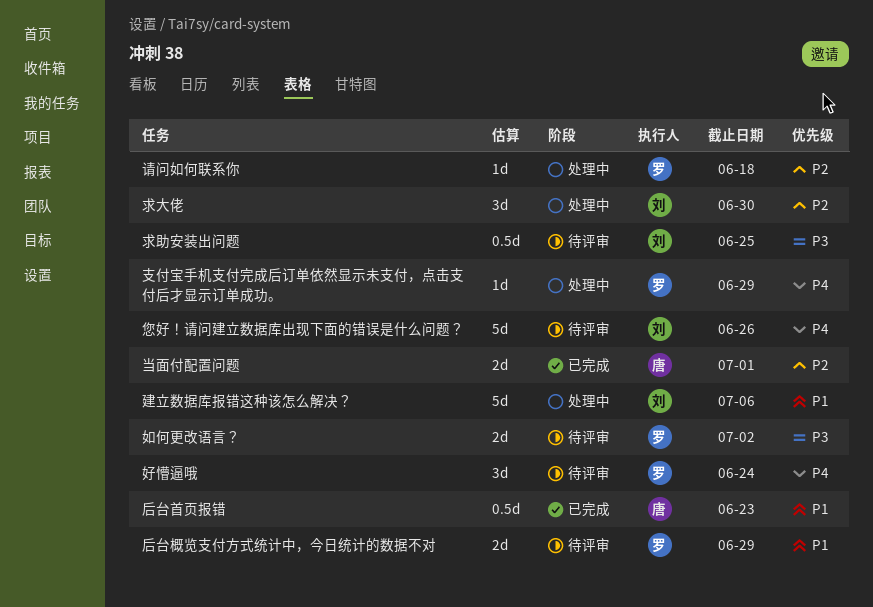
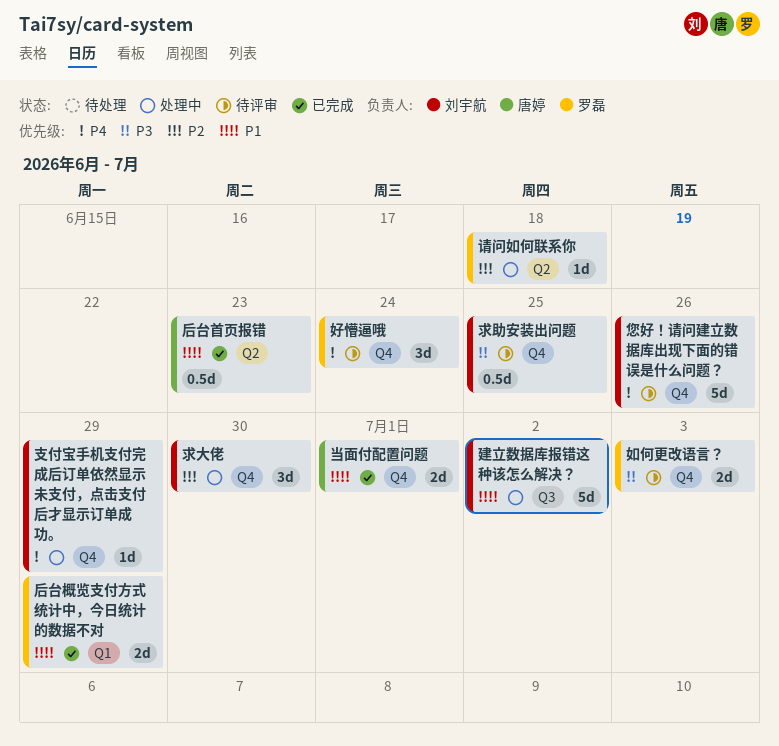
后台概览支付方式统计中，今日统计的数据不对, status: 待评审 -> 已完成
如何更改语言？, due: Jul 2 -> Jul 3
建立数据库报错这种该怎么解决？, due: Jul 6 -> Jul 2
当面付配置问题, priority: P2 -> P1
支付宝手机支付完成后订单依然显示未支付，点击支付后才显示订单成功。, owner: 罗磊 -> 刘宇航

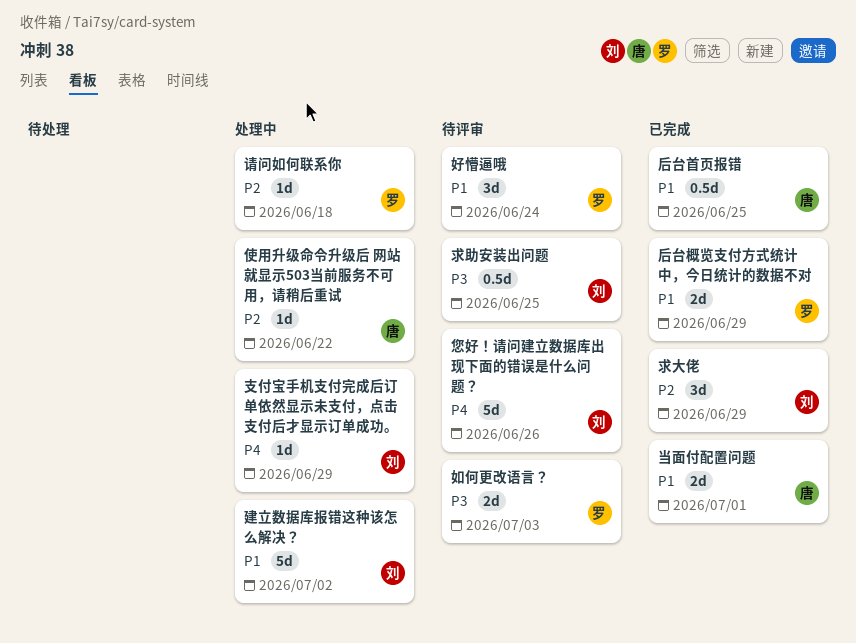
使用升级命令升级后 网站就显示503当前服务不可用，请稍后重试: none -> present
后台首页报错, due: Jun 23 -> Jun 25
好懵逼哦, priority: P4 -> P1
求大佬, status: 处理中 -> 已完成
求大佬, due: Jun 30 -> Jun 29

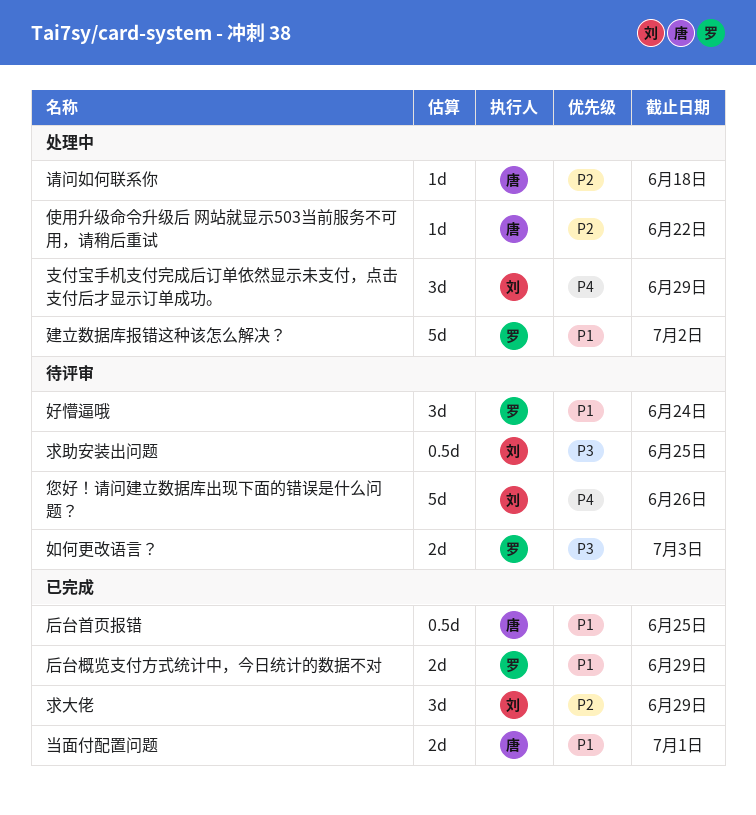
建立数据库报错这种该怎么解决？, owner: 刘 -> 罗
支付宝手机支付完成后订单依然显示未支付，点击支付后才显示订单成功。, estimate: 1d -> 3d
请问如何联系你, owner: 罗 -> 唐

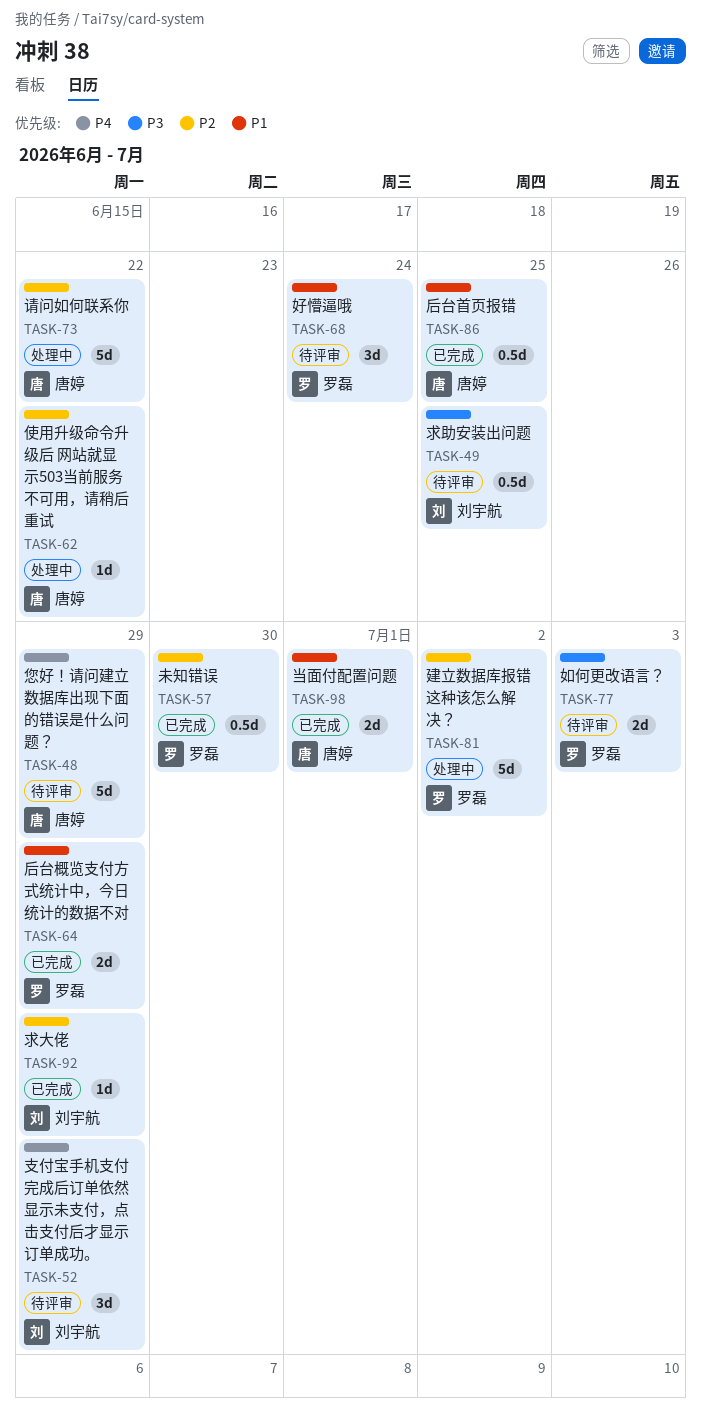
建立数据库报错这种该怎么解决？, priority: P1 -> P2
您好！请问建立数据库出现下面的错误是什么问题？, owner: 刘宇航 -> 唐婷
您好！请问建立数据库出现下面的错误是什么问题？, due: Jun 26 -> Jun 29
支付宝手机支付完成后订单依然显示未支付，点击支付后才显示订单成功。, status: 处理中 -> 待评审
未知错误: none -> present
求大佬, estimate: 3d -> 1d
请问如何联系你, estimate: 1d -> 5d
请问如何联系你, due: Jun 18 -> Jun 22

